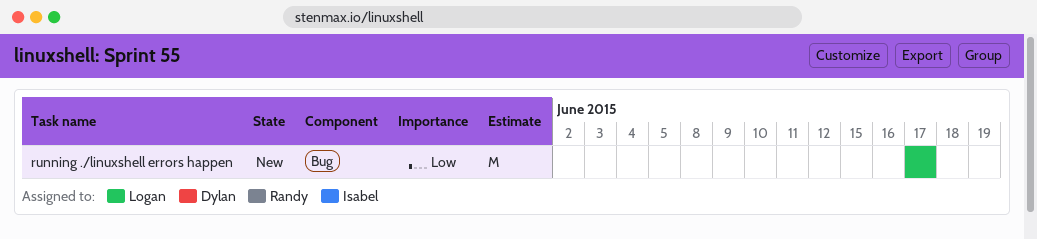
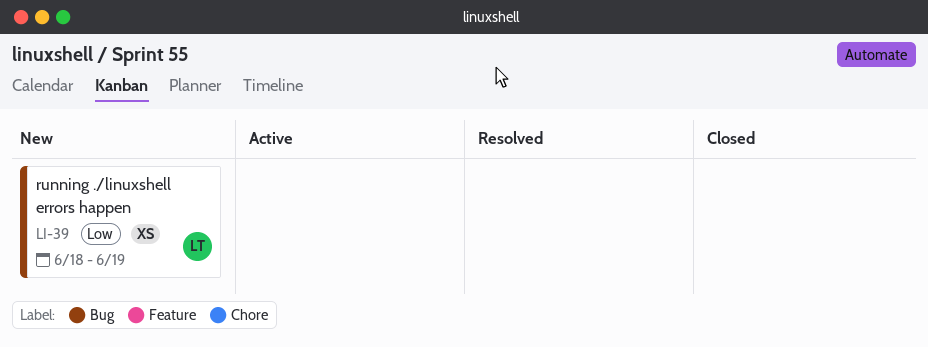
running ./linuxshell errors happen, estimate: M -> XS
running ./linuxshell errors happen, start: Jun 17 -> Jun 18
running ./linuxshell errors happen, due: Jun 17 -> Jun 19

